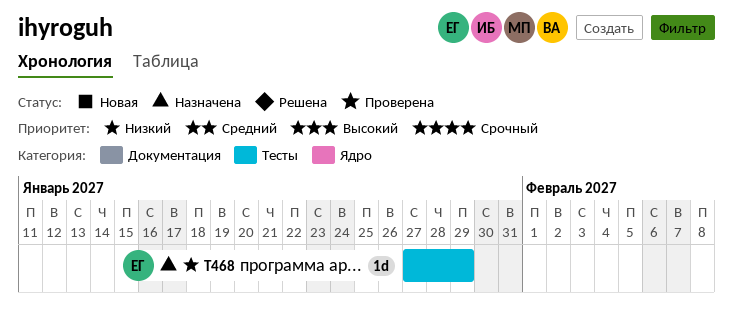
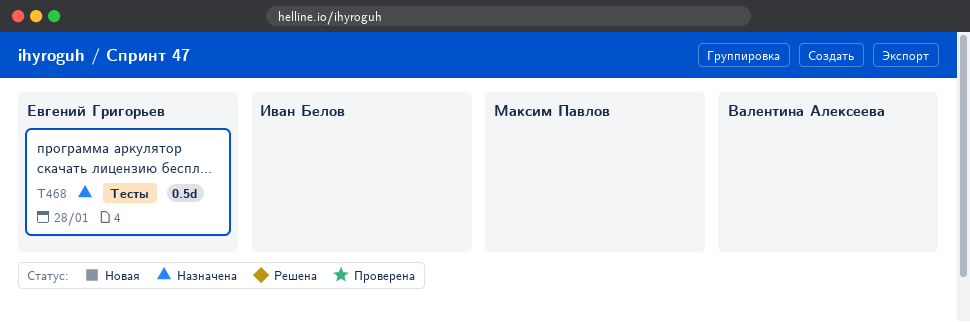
T468, estimate: 1d -> 0.5d
T468, due: Jan 29 -> Jan 28

